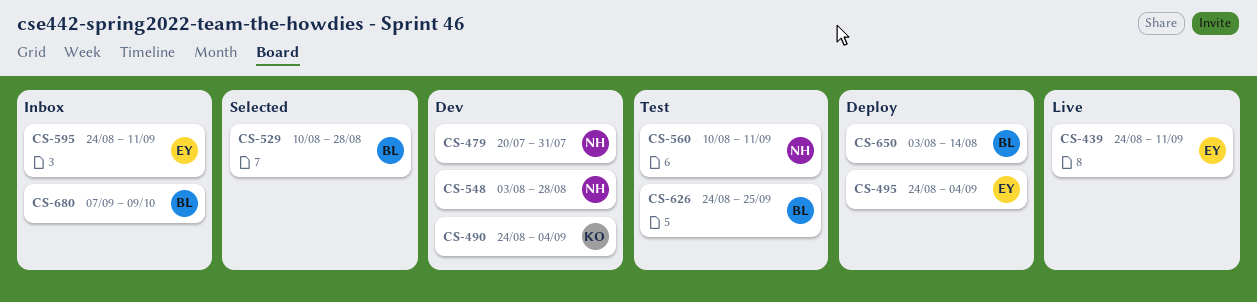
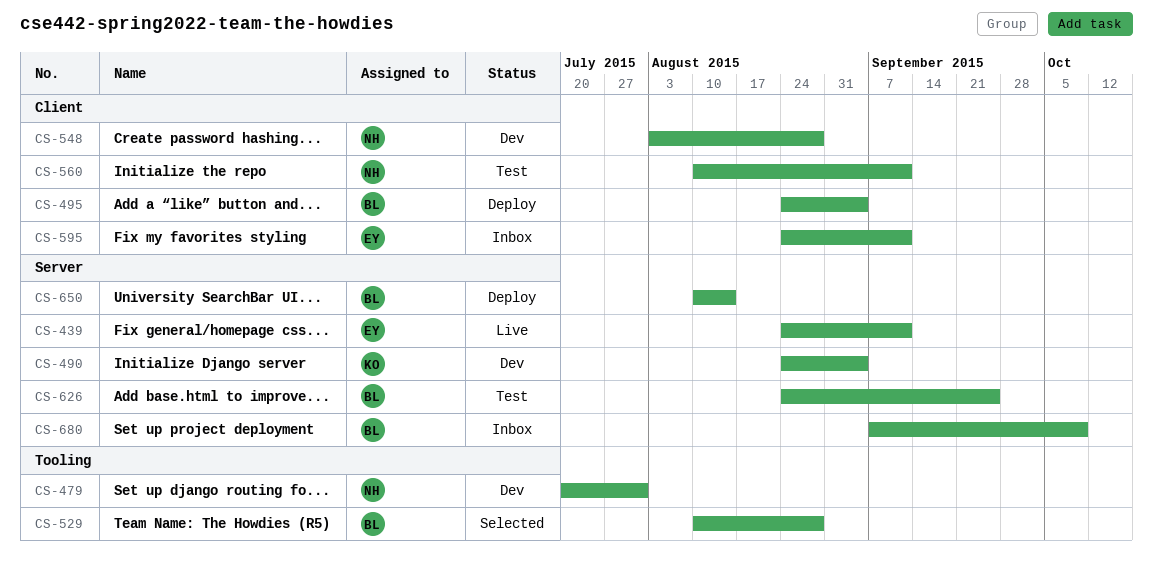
CS-495, owner: EY -> BL
CS-650, start: Aug 3 -> Aug 10

